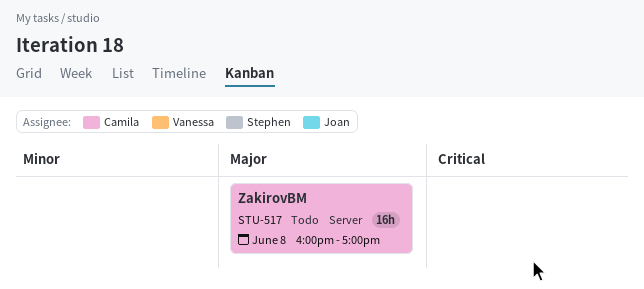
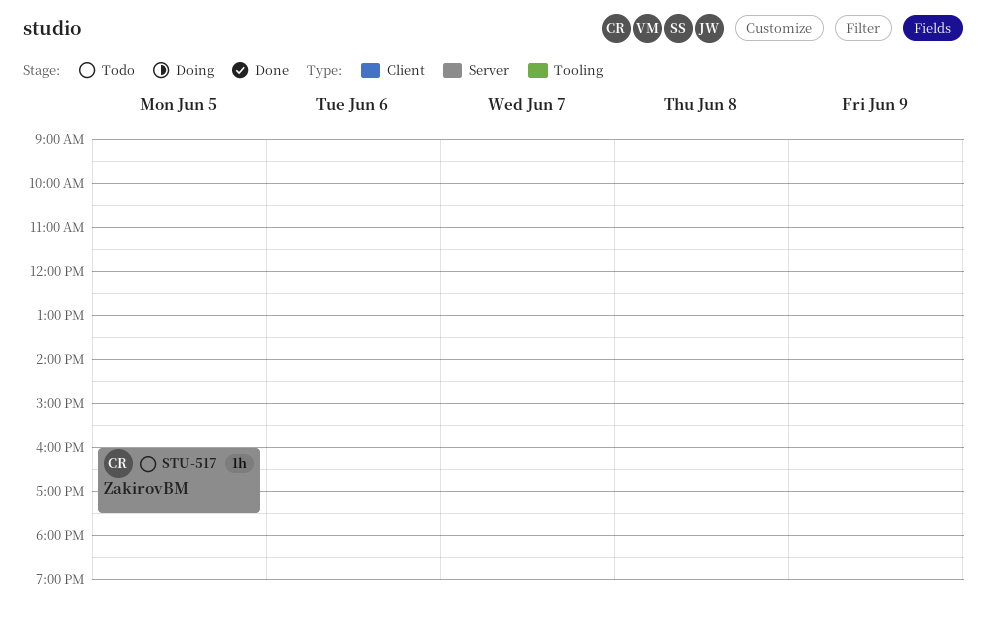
STU-517, estimate: 16h -> 1h
STU-517, day: Jun 8 -> Jun 5
STU-517, ends: 17:00 -> 17:30

